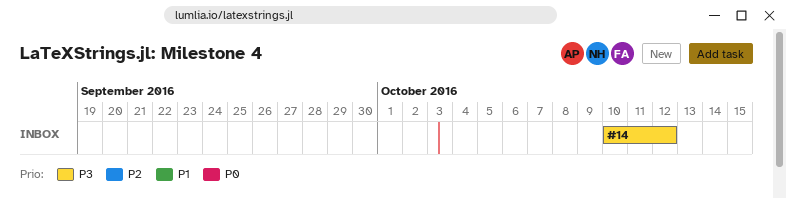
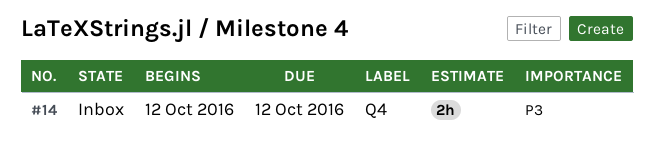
#14, start: Oct 10 -> Oct 12

